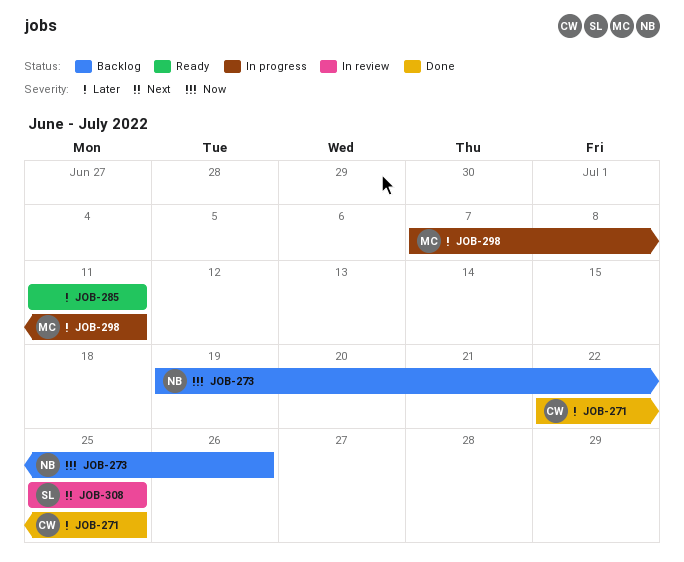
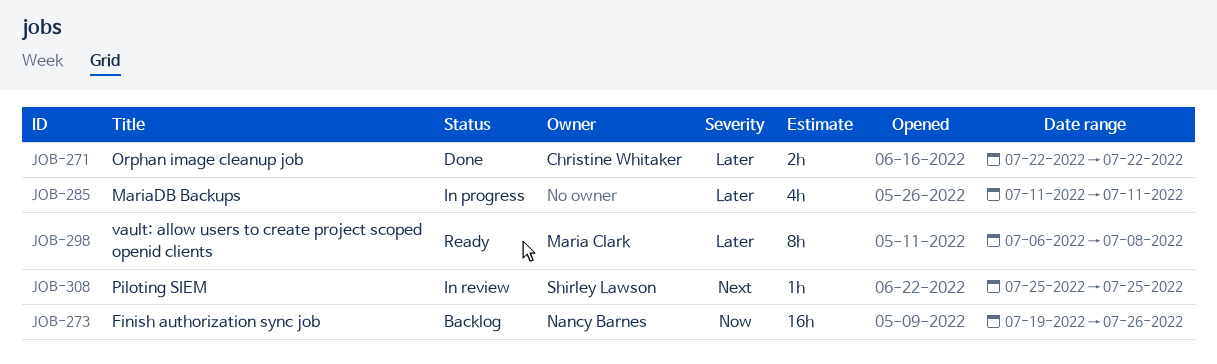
JOB-271, due: Jul 25 -> Jul 22
JOB-285, status: Ready -> In progress
JOB-298, status: In progress -> Ready
JOB-298, start: Jul 7 -> Jul 6
JOB-298, due: Jul 11 -> Jul 8

